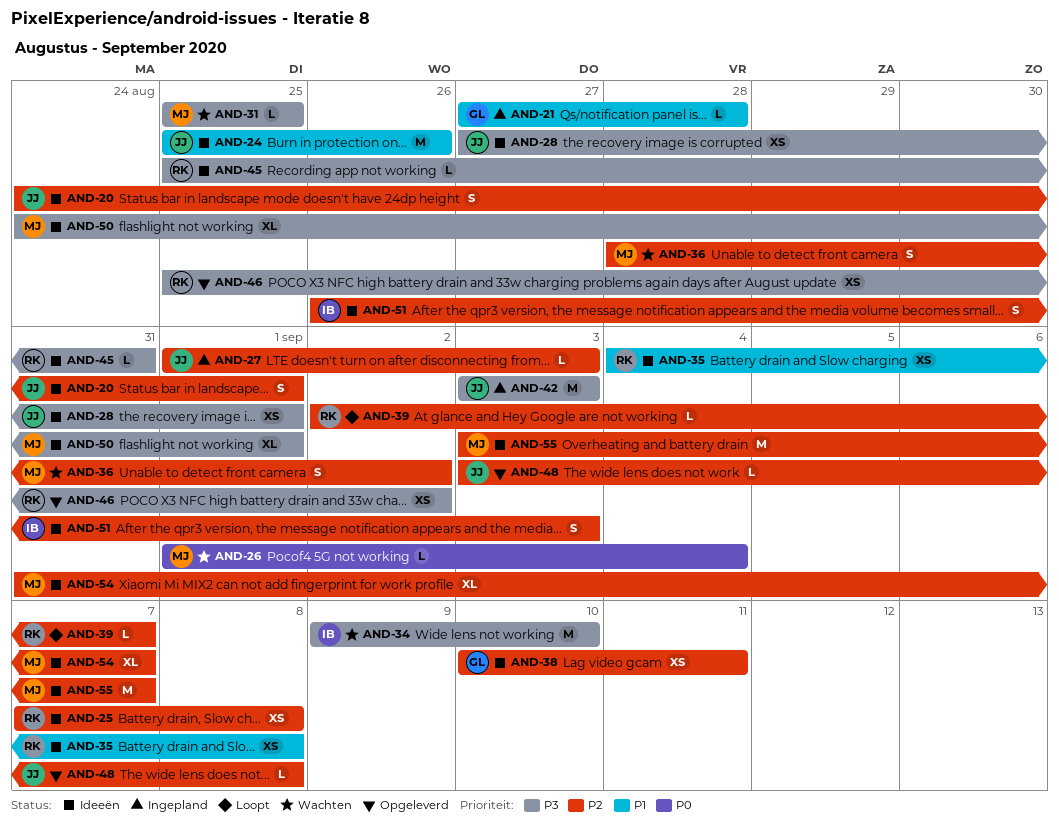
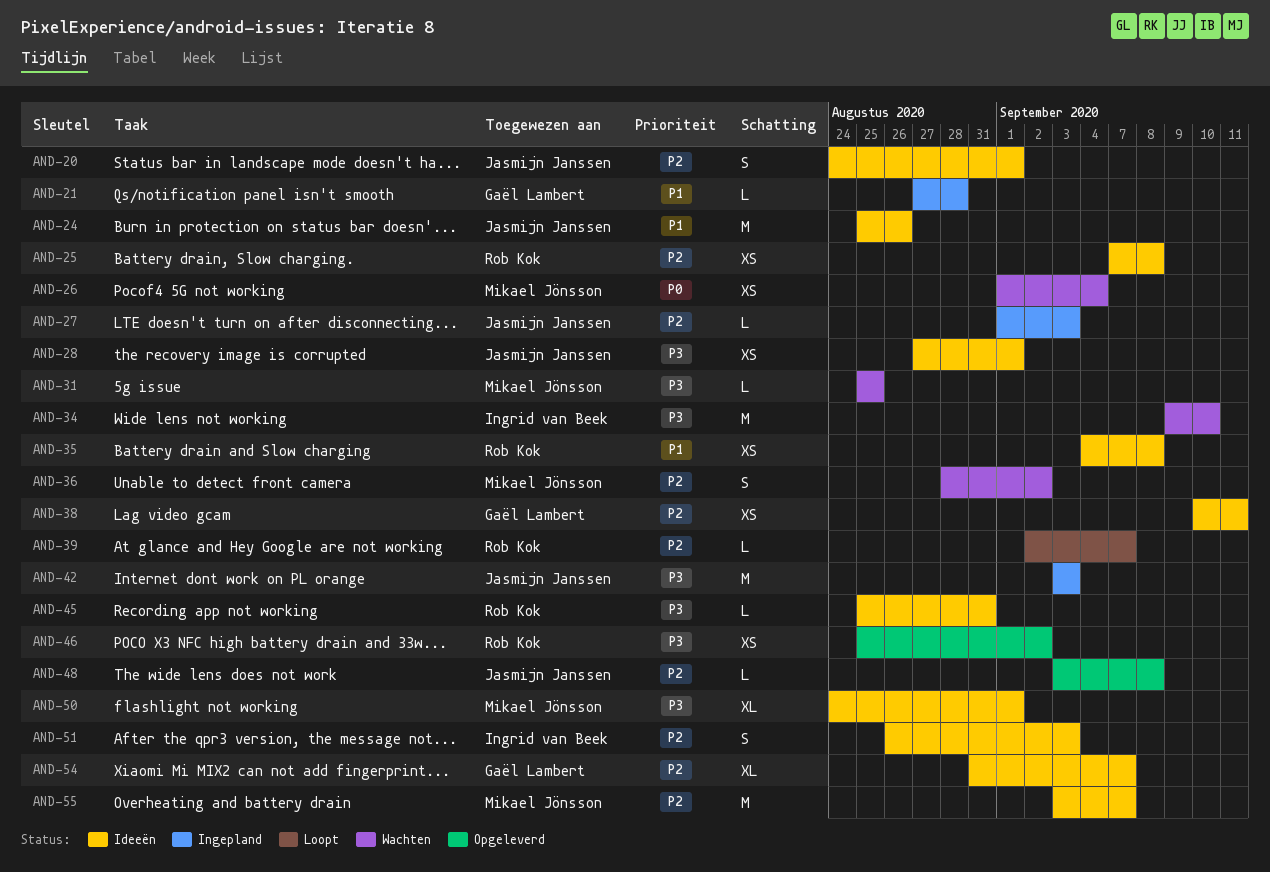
AND-26, estimate: L -> XS
AND-54, owner: Mikael Jönsson -> Gaël Lambert

